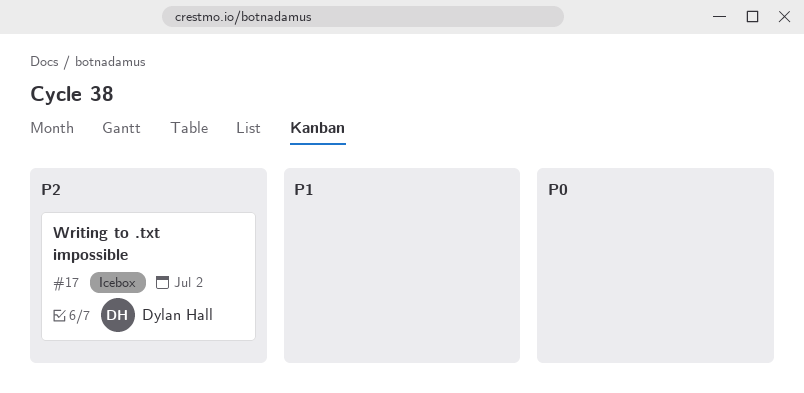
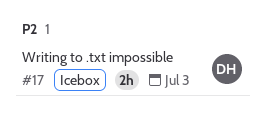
#17, due: Jul 2 -> Jul 3

